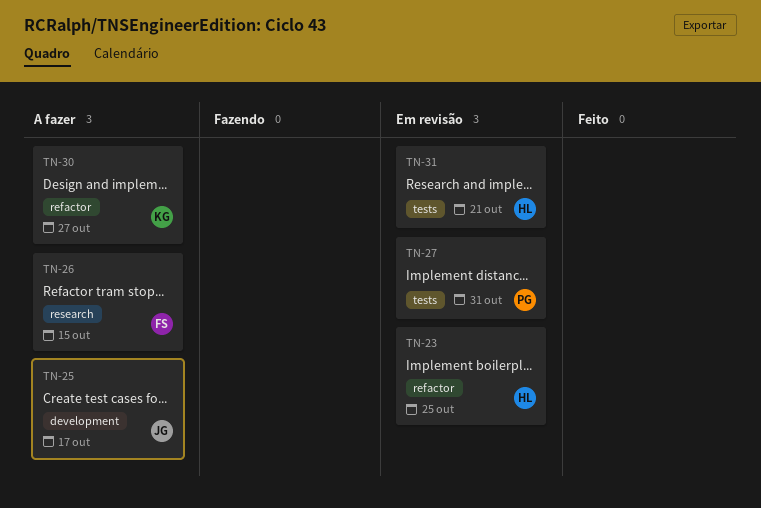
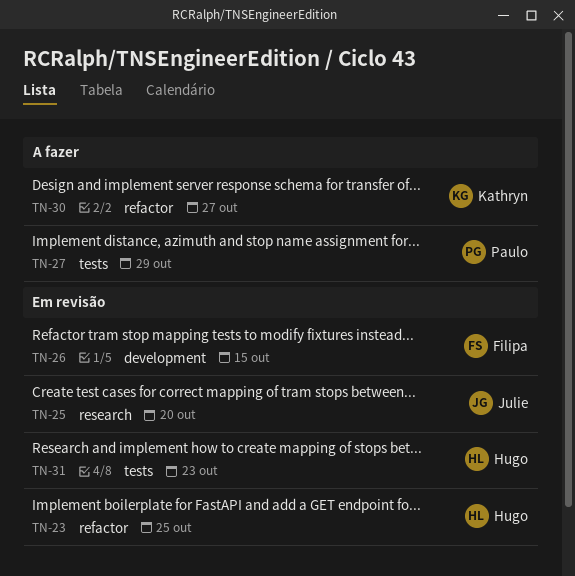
TN-25, status: A fazer -> Em revisão
TN-25, label: development -> research
TN-25, due: Oct 17 -> Oct 20
TN-26, status: A fazer -> Em revisão
TN-26, label: research -> development
TN-27, status: Em revisão -> A fazer
TN-27, due: Oct 31 -> Oct 29
TN-31, due: Oct 21 -> Oct 23

